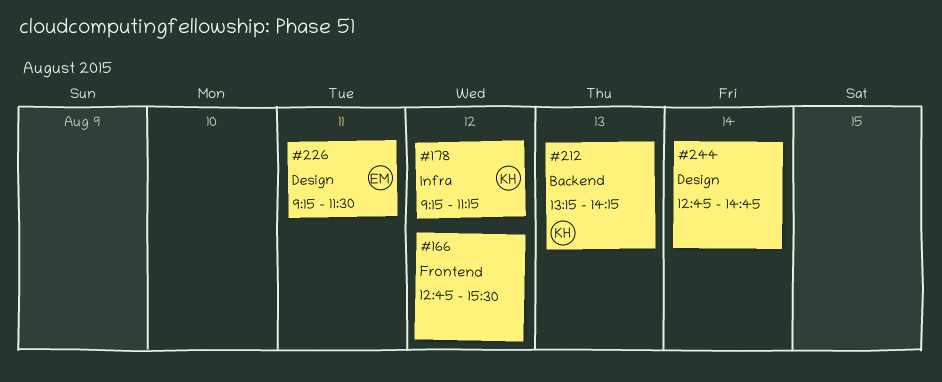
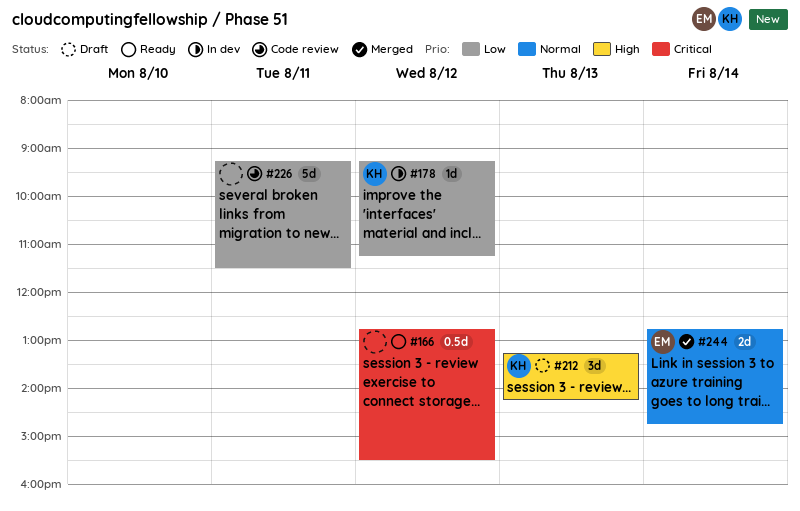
#226, owner: EM -> none
#244, owner: none -> EM

